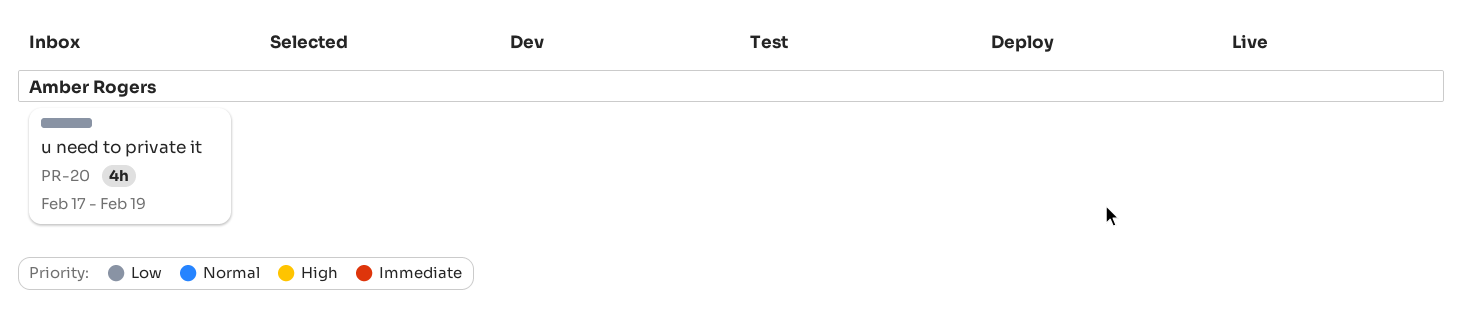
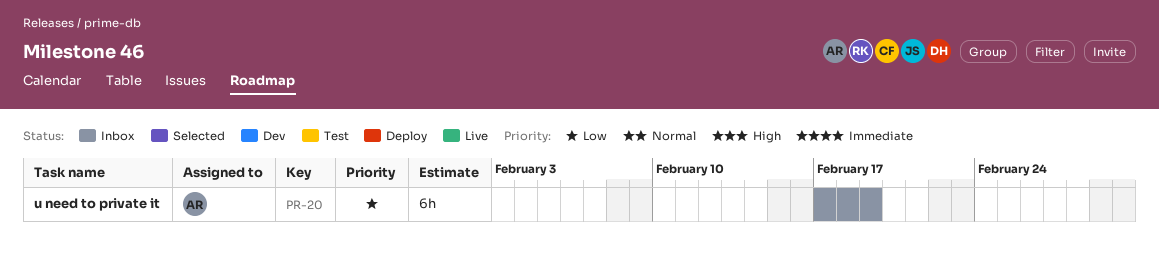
PR-20, estimate: 4h -> 6h

